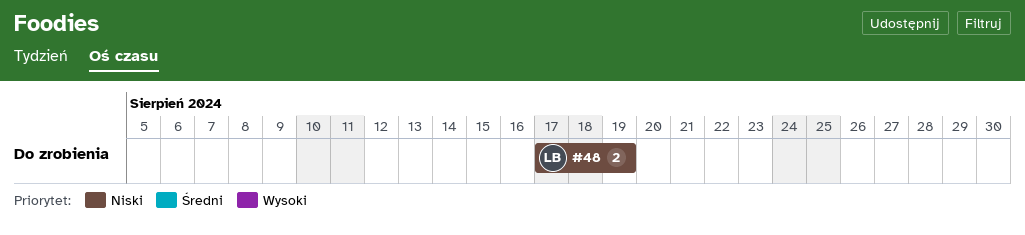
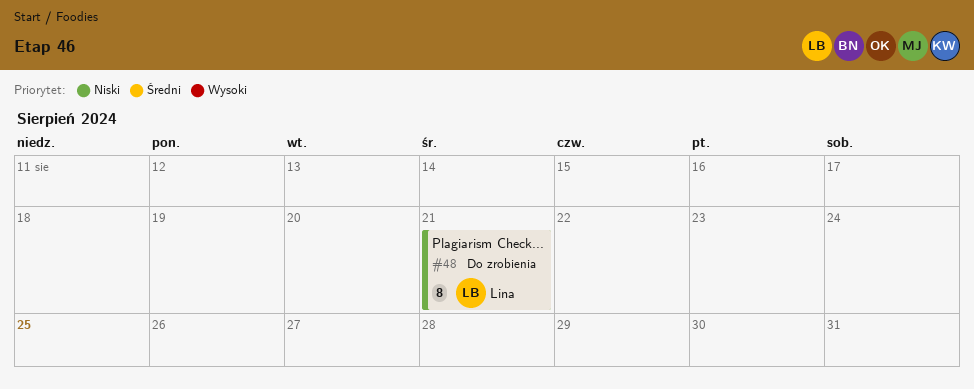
#48, estimate: 2 -> 8
#48, due: Aug 19 -> Aug 21

